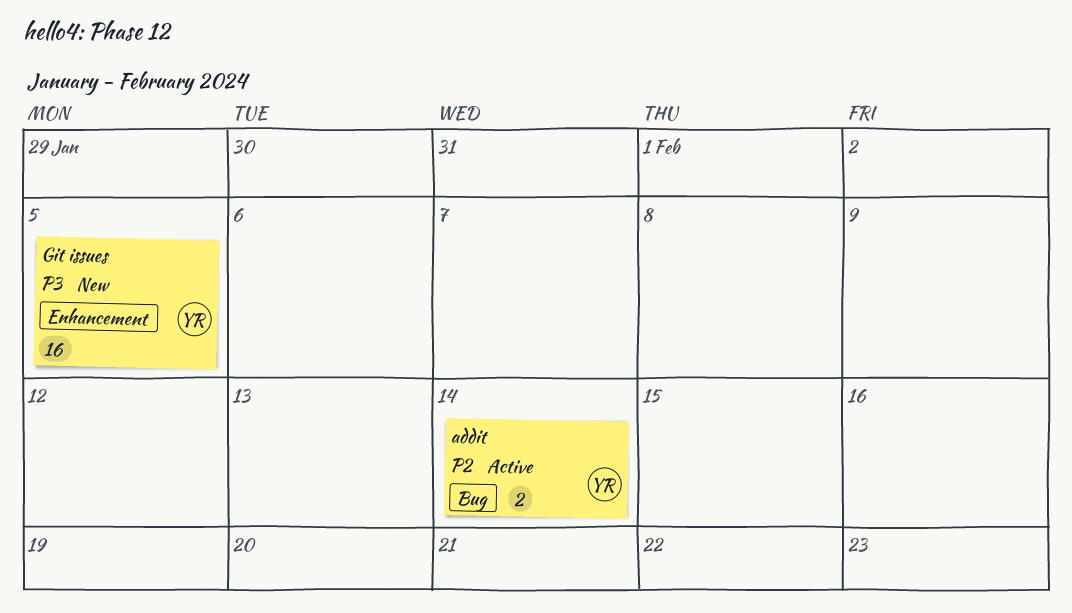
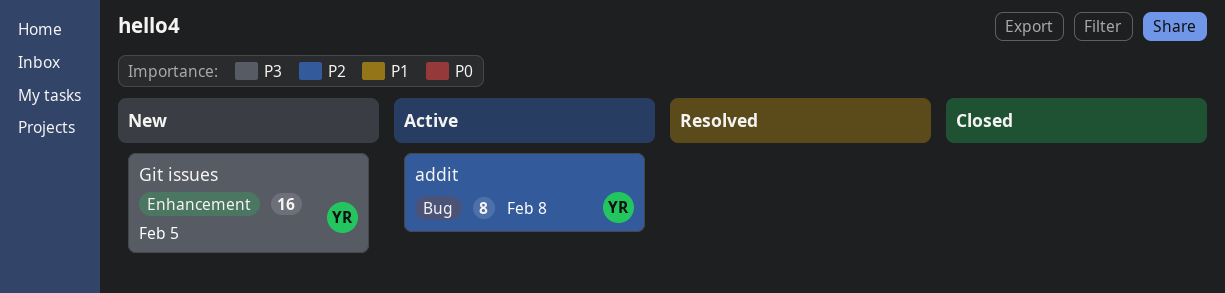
addit, estimate: 2 -> 8
addit, due: Feb 14 -> Feb 8

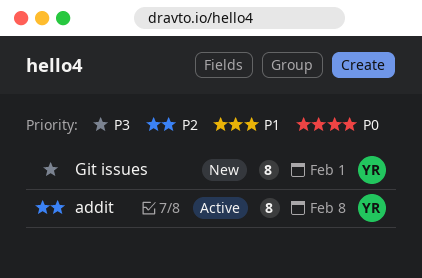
Git issues, estimate: 16 -> 8
Git issues, due: Feb 5 -> Feb 1

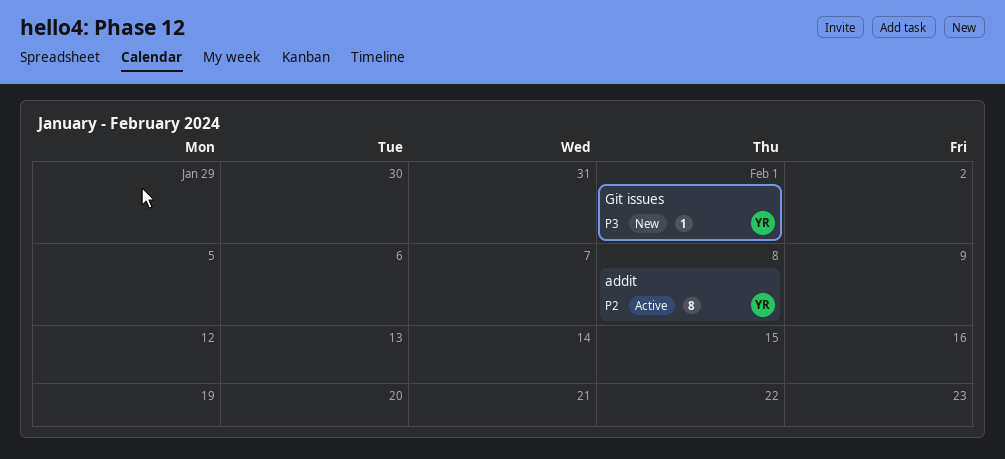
Git issues, estimate: 8 -> 1

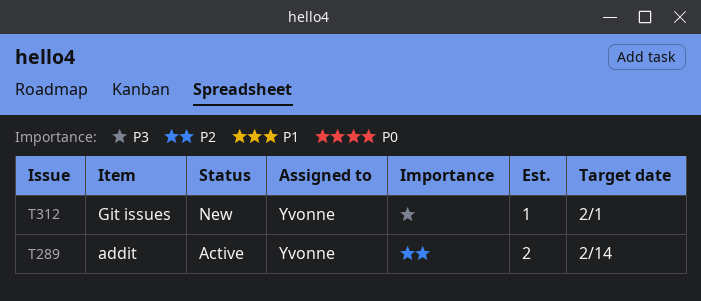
addit, estimate: 8 -> 2
addit, due: Feb 8 -> Feb 14

